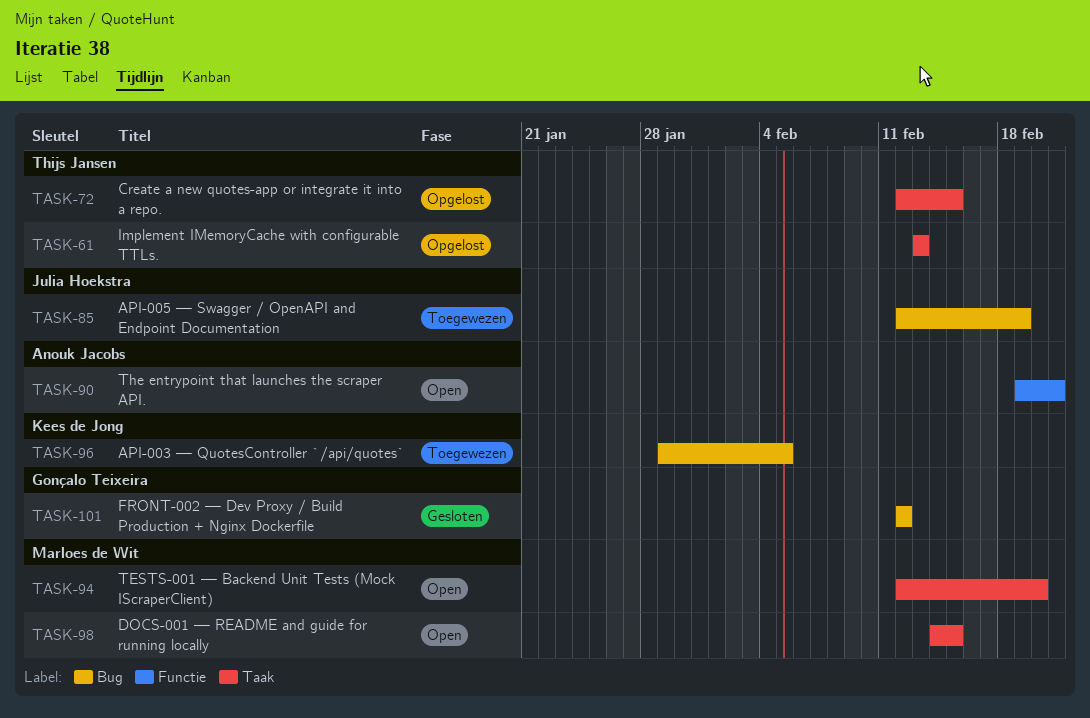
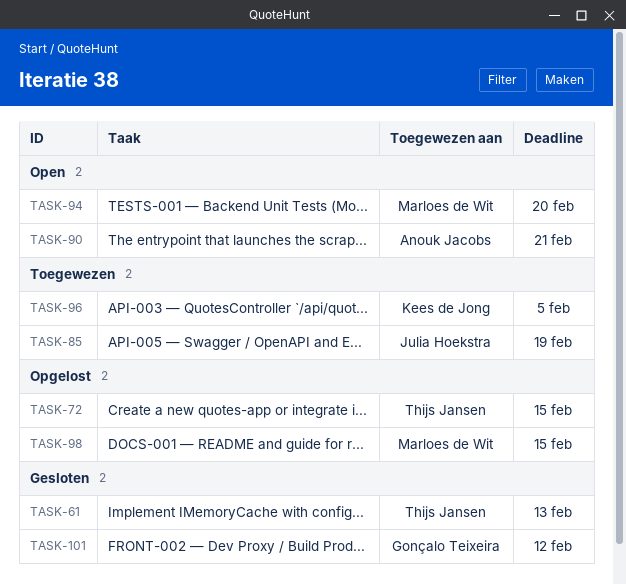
TASK-61, status: Opgelost -> Gesloten
TASK-98, status: Open -> Opgelost

